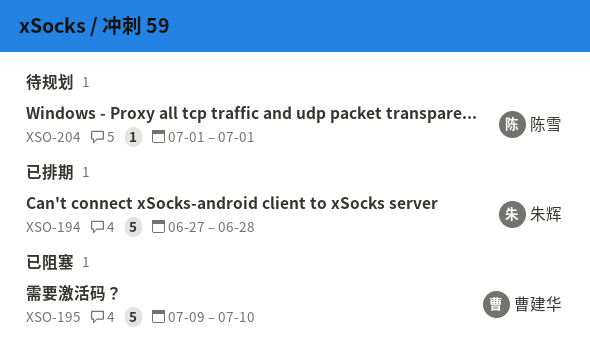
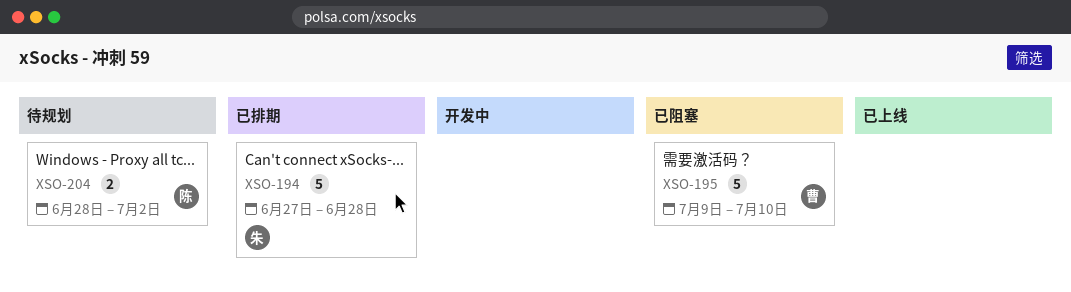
XSO-204, estimate: 1 -> 2
XSO-204, start: Jul 1 -> Jun 28
XSO-204, due: Jul 1 -> Jul 2

